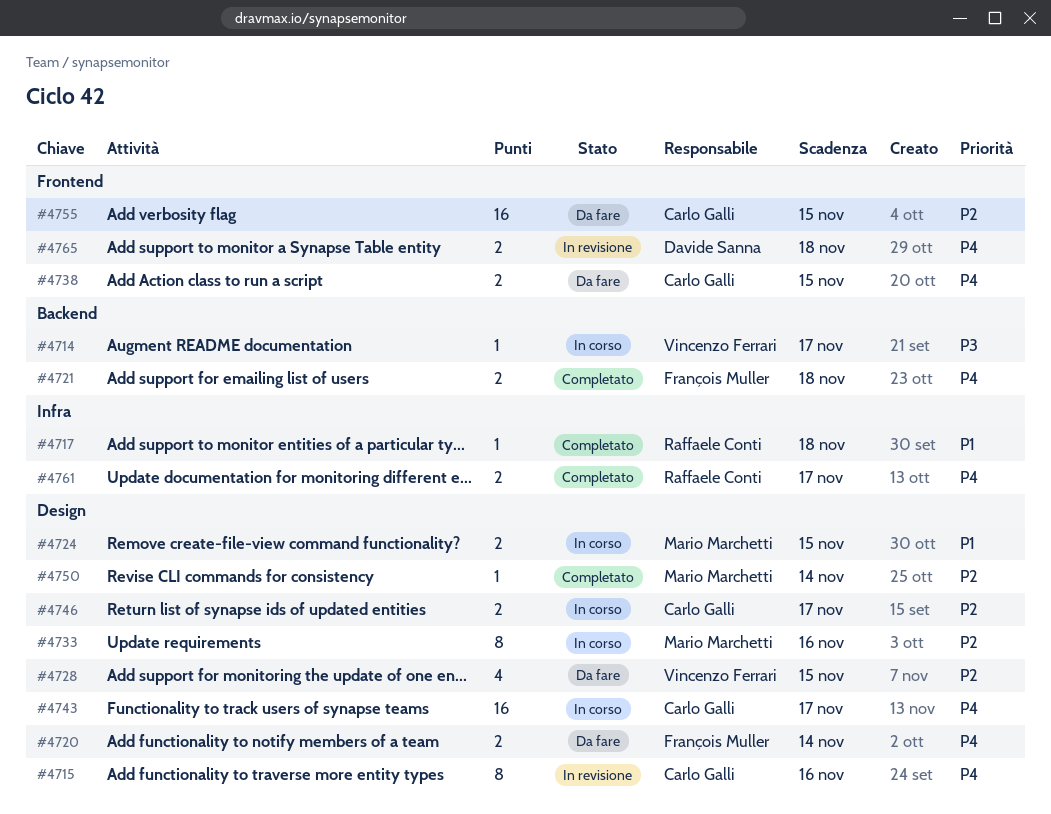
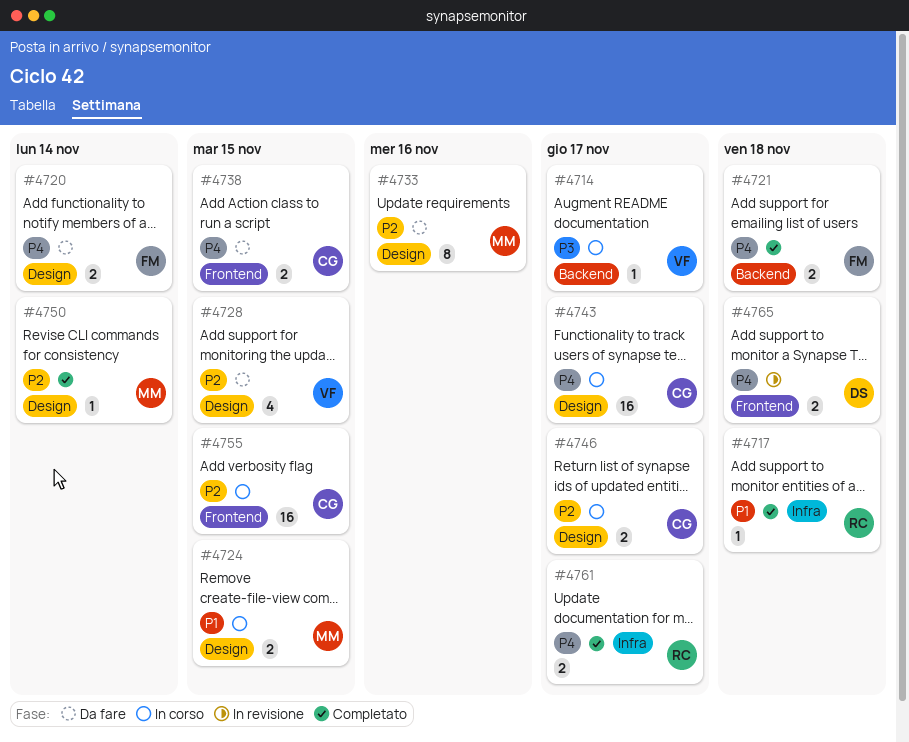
#4715: present -> none
#4733, status: In corso -> Da fare
#4755, status: Da fare -> In corso

